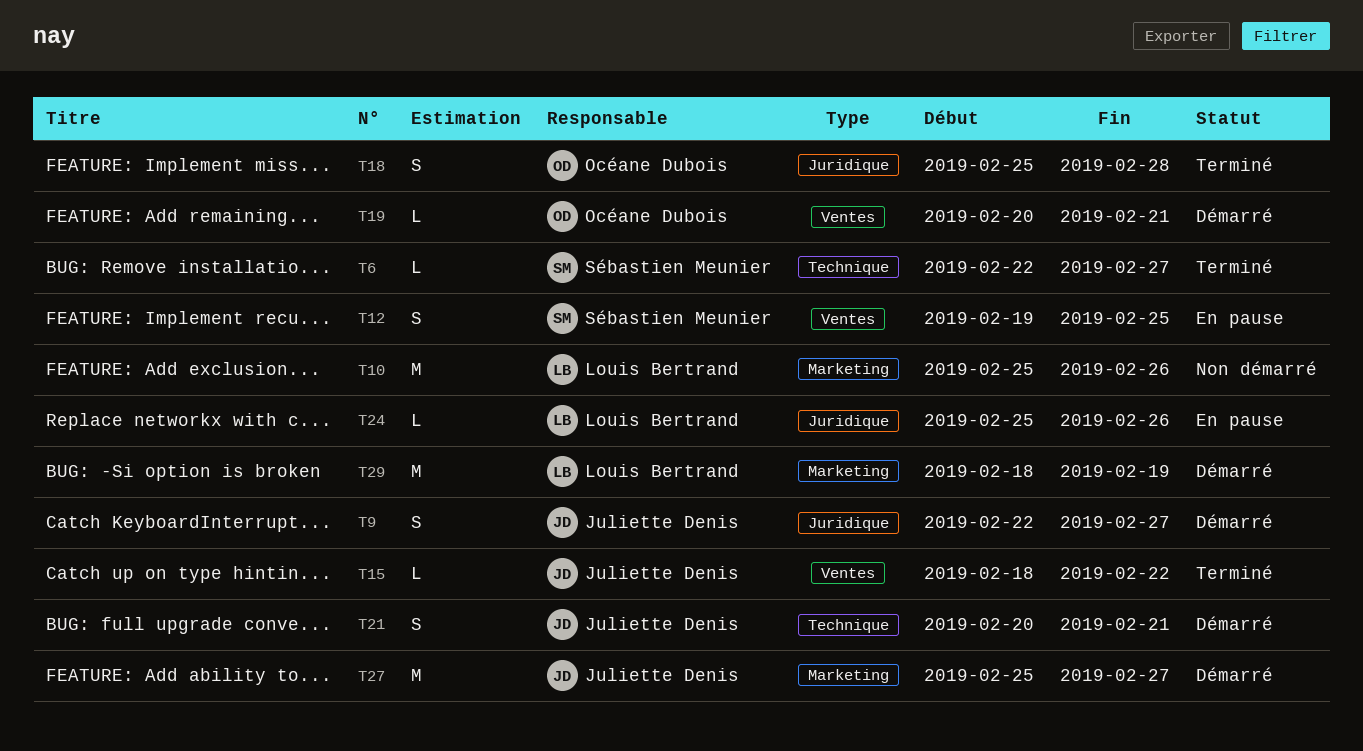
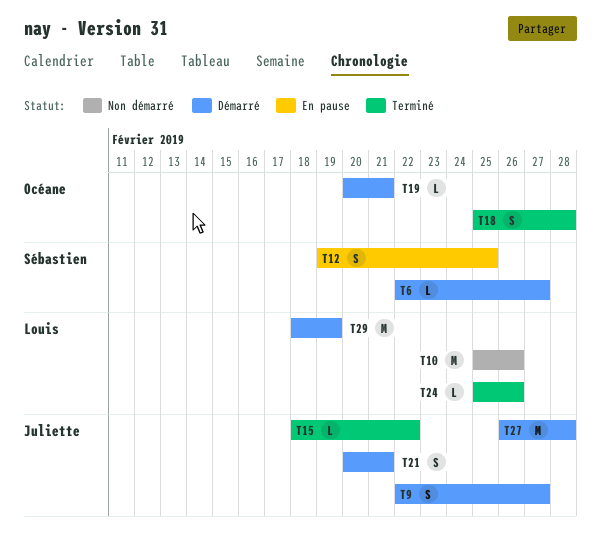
T6, status: Terminé -> Démarré
T24, status: En pause -> Terminé
T27, start: Feb 25 -> Feb 26
T27, due: Feb 27 -> Feb 28

